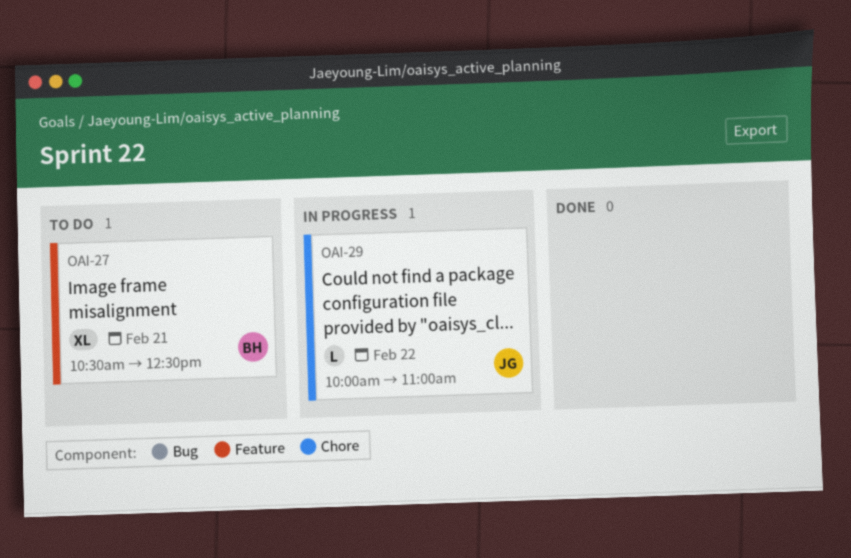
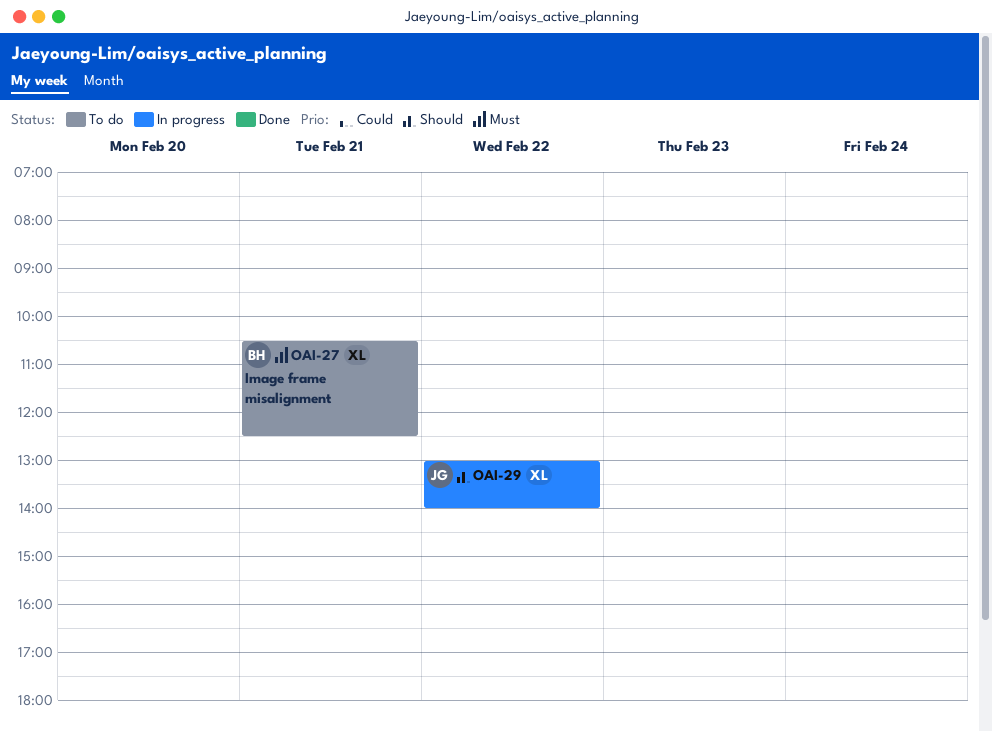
OAI-29, estimate: L -> XL
OAI-29, begins: 10:00 -> 13:00
OAI-29, ends: 11:00 -> 14:00

